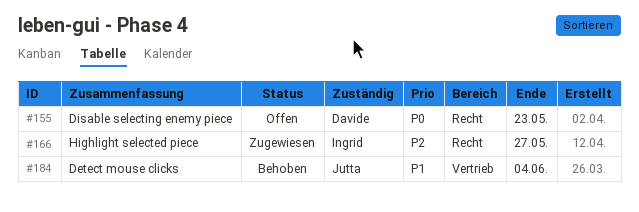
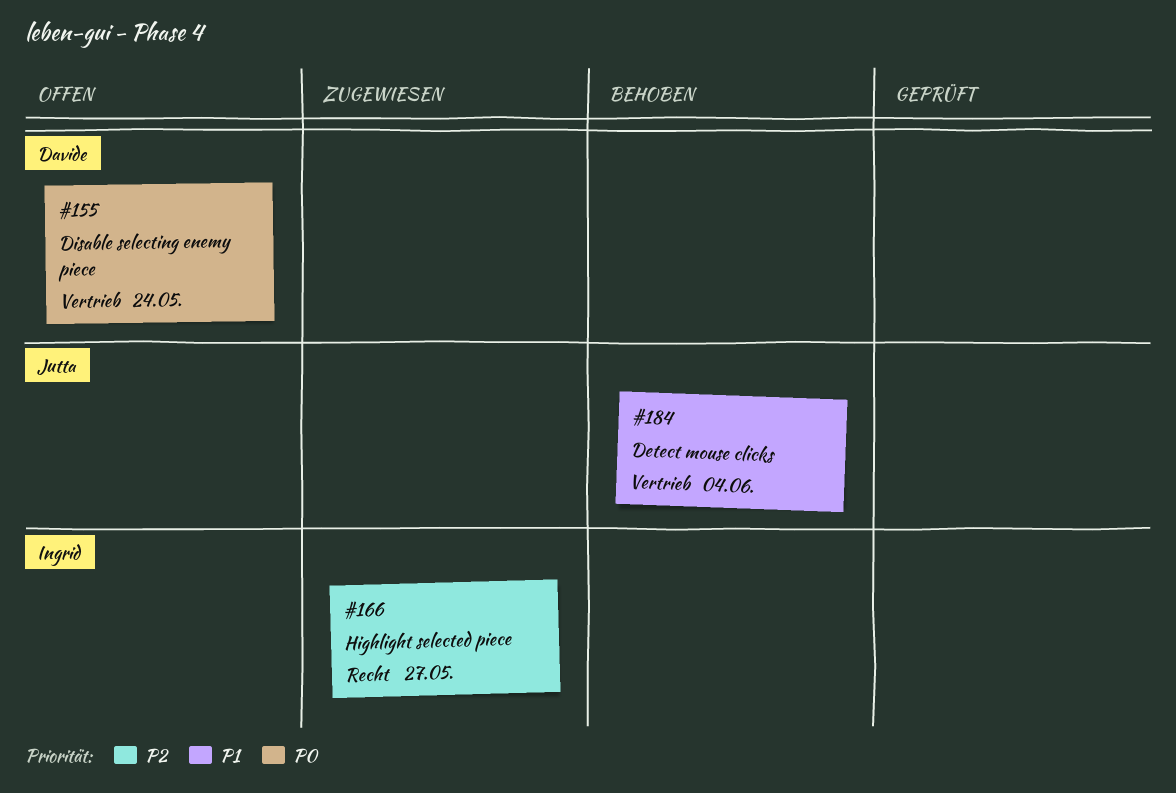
#155, label: Recht -> Vertrieb
#155, due: May 23 -> May 24

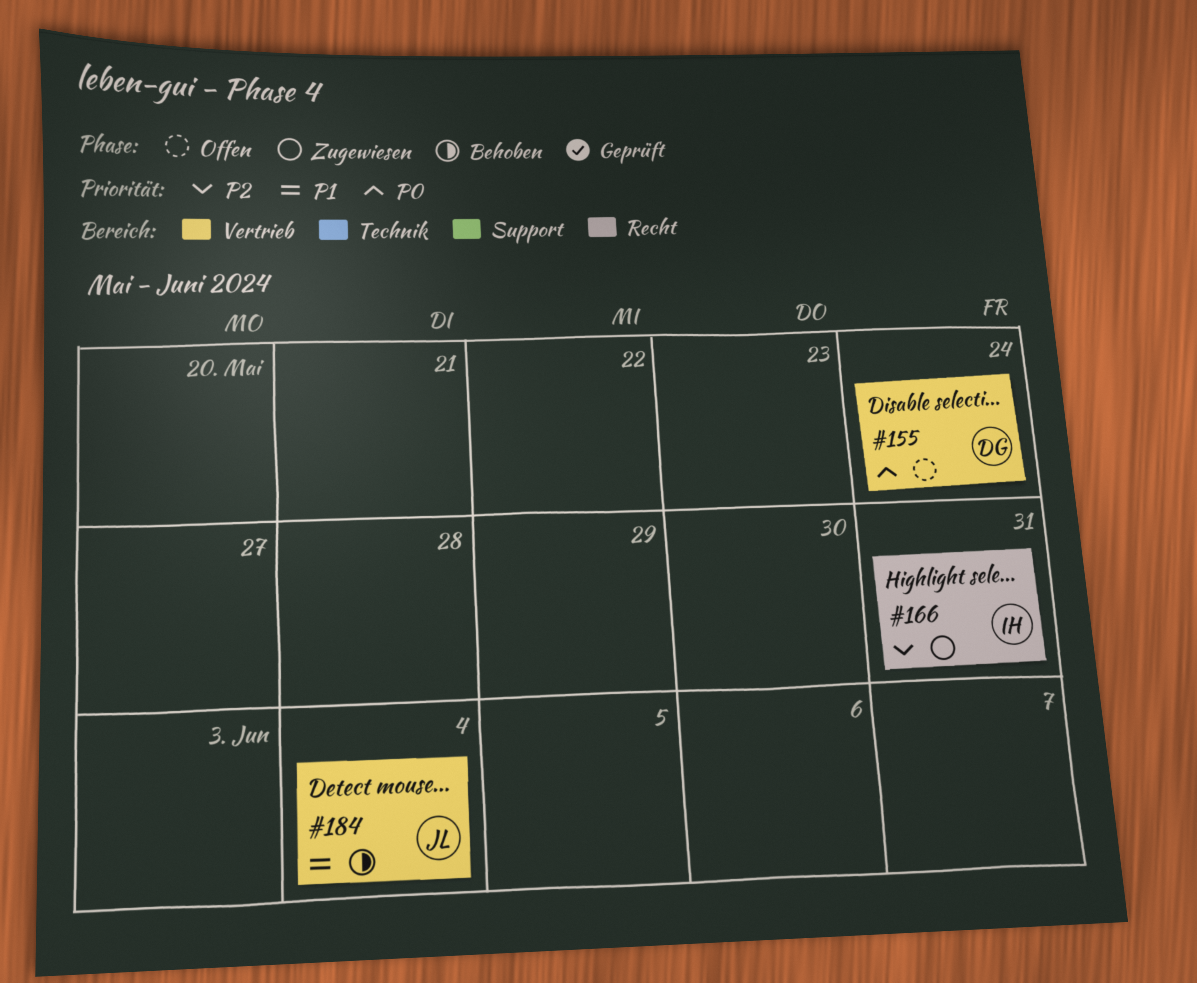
#166, due: May 27 -> May 31

